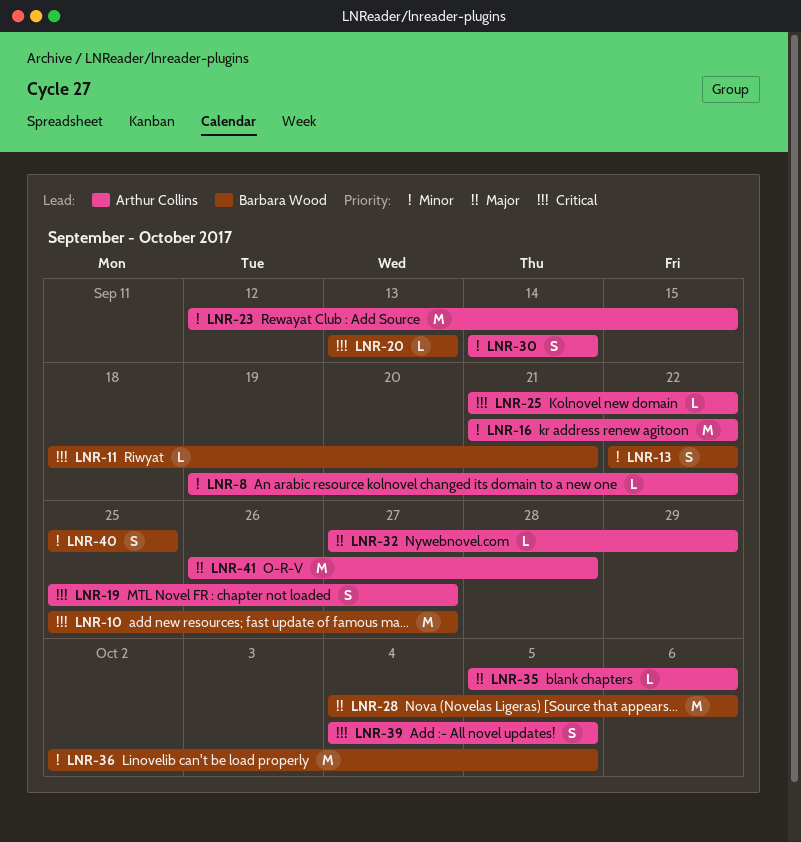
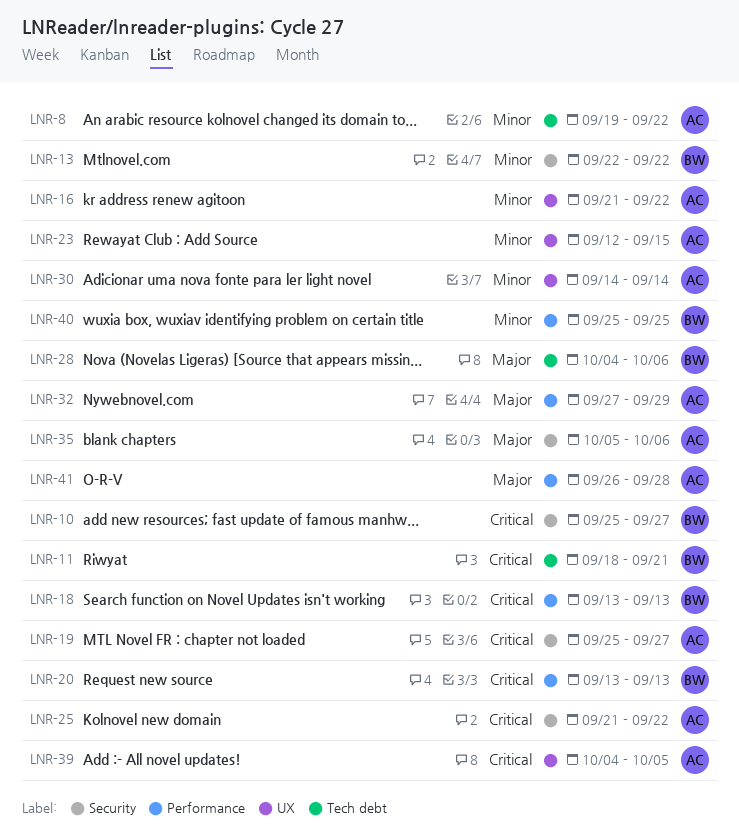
LNR-18: none -> present
LNR-36: present -> none

